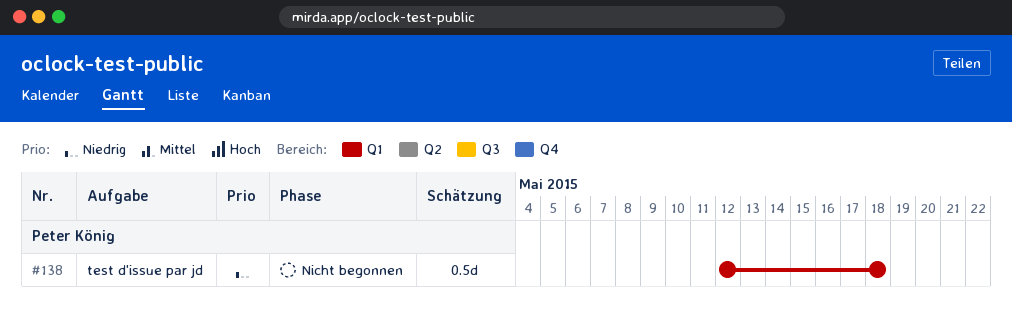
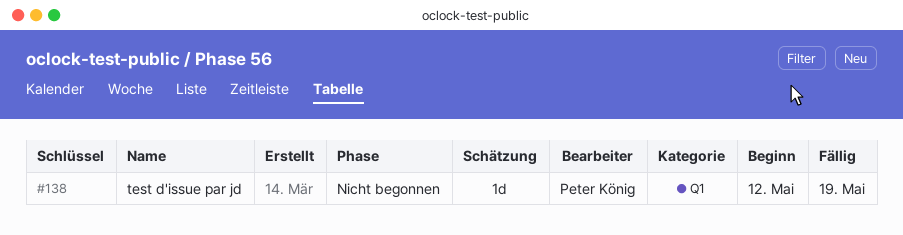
#138, estimate: 0.5d -> 1d
#138, due: May 18 -> May 19

